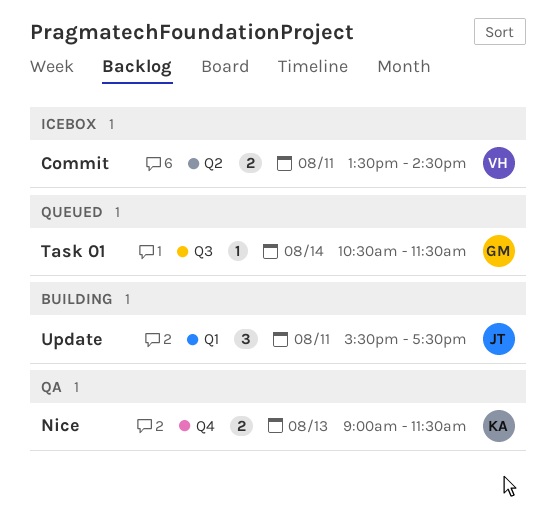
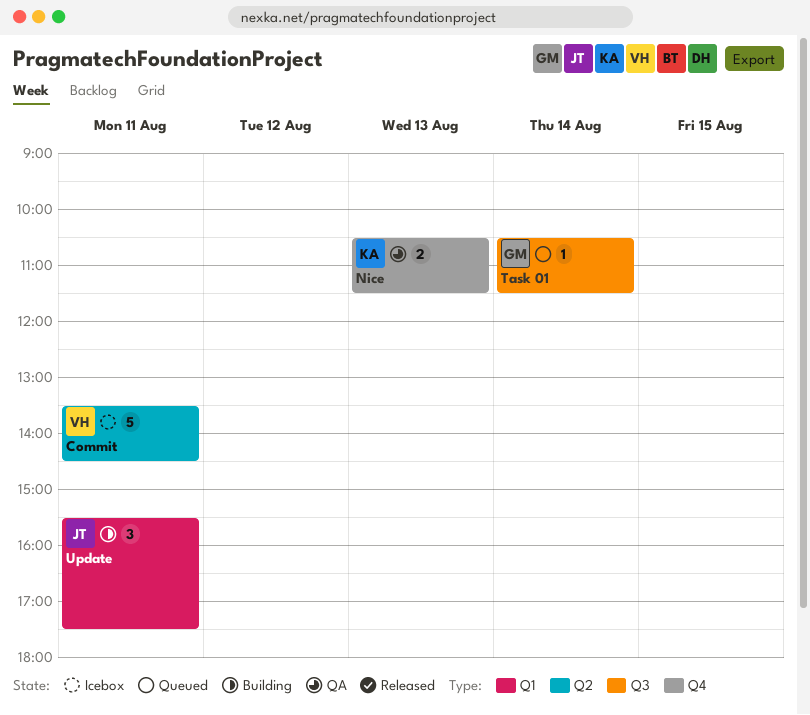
Commit, estimate: 2 -> 5
Nice, begins: 09:00 -> 10:30

